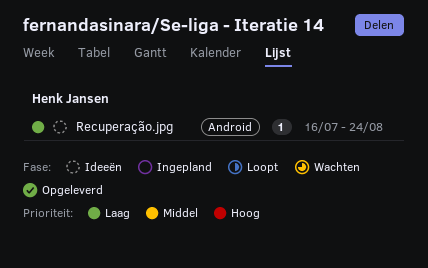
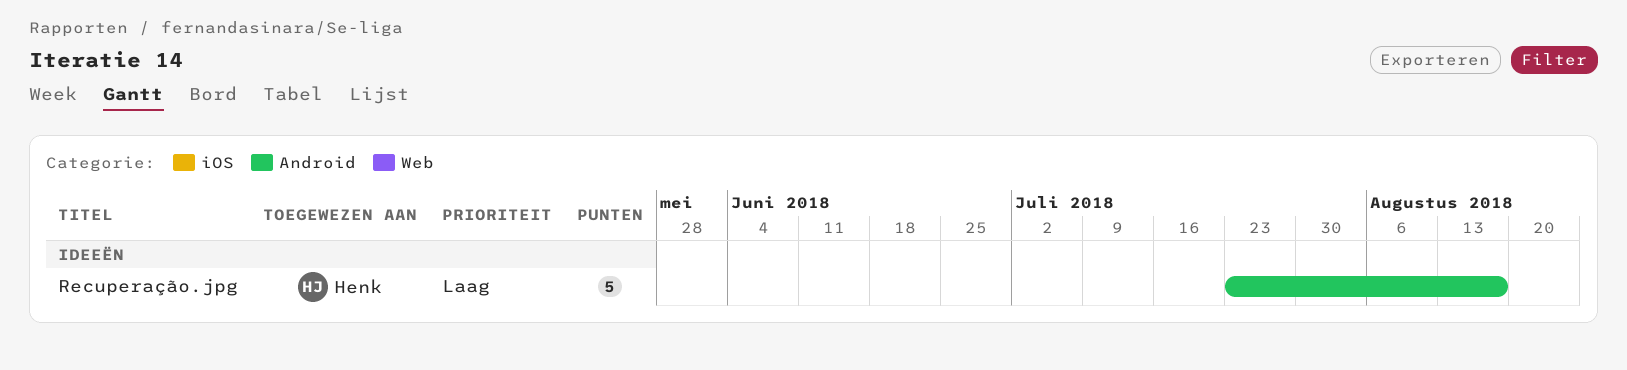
Recuperação.jpg, estimate: 1 -> 5
Recuperação.jpg, start: Jul 16 -> Jul 23
Recuperação.jpg, due: Aug 24 -> Aug 17

